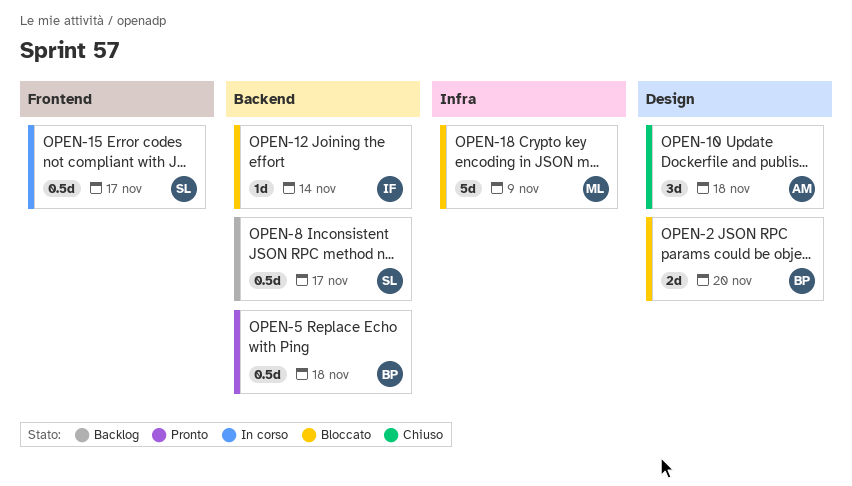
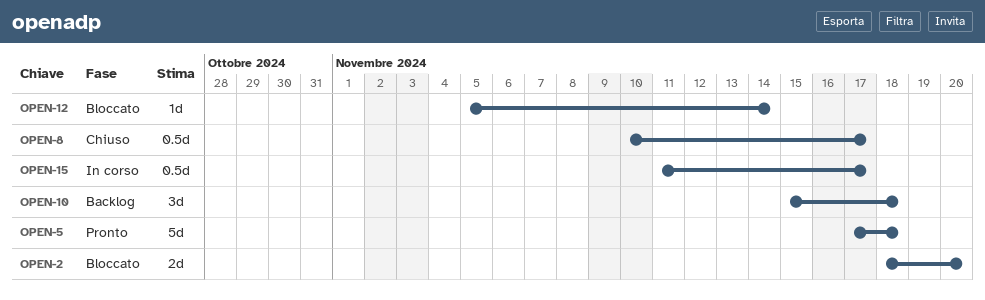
OPEN-5, estimate: 0.5d -> 5d
OPEN-8, status: Backlog -> Chiuso
OPEN-10, status: Chiuso -> Backlog
OPEN-18: present -> none

